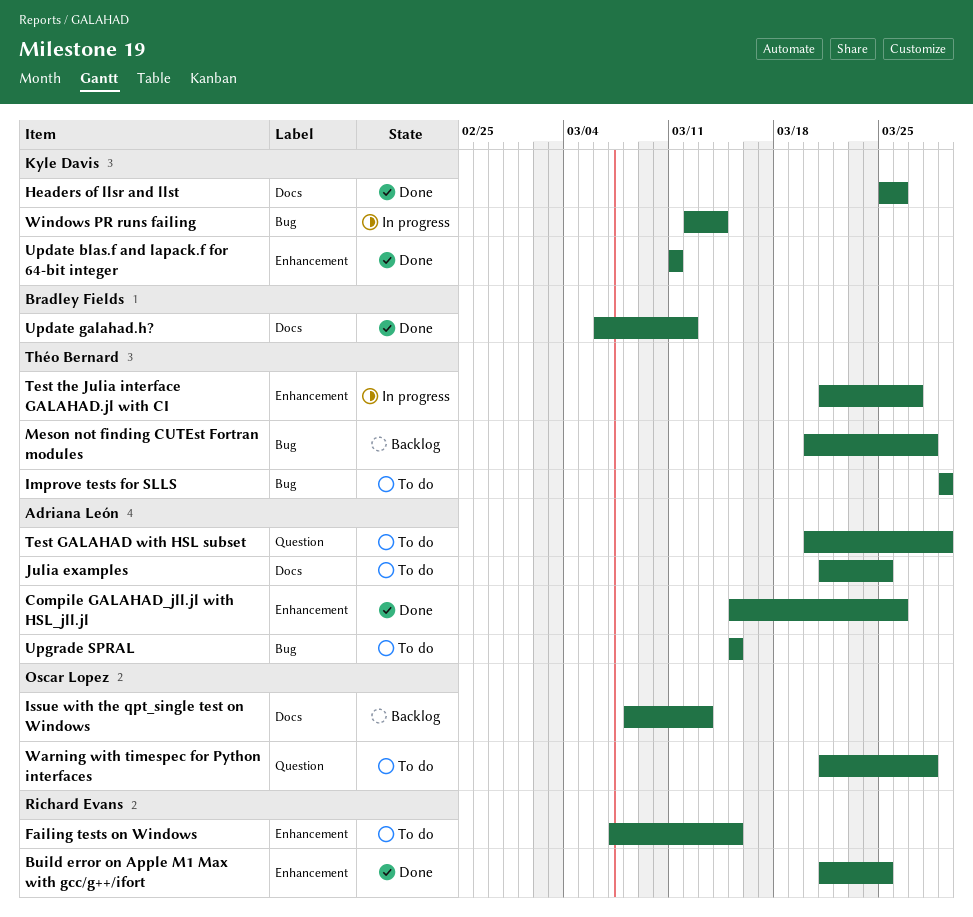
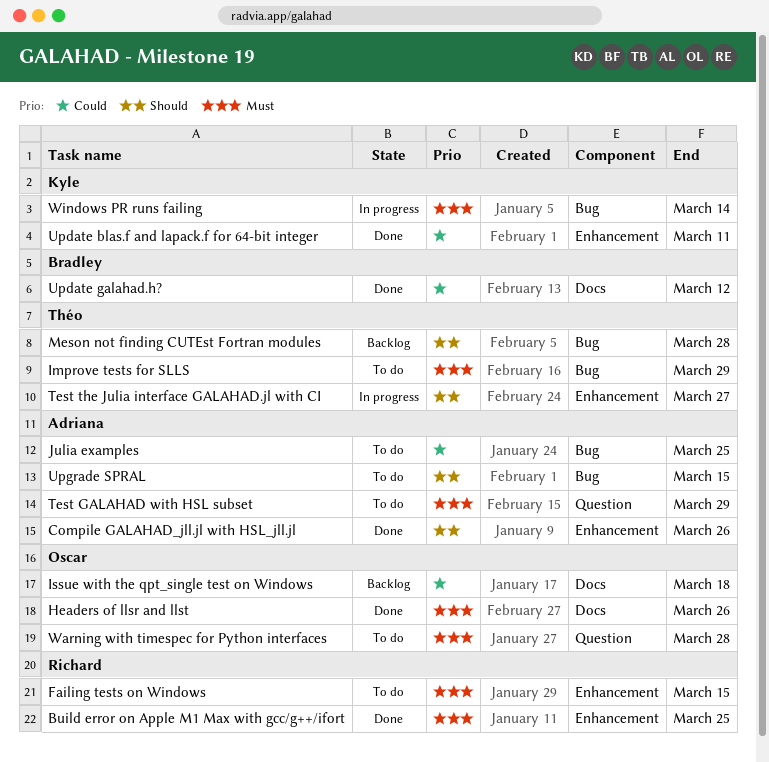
Headers of llsr and llst, owner: Kyle Davis -> Oscar Lopez
Issue with the qpt_single test on Windows, due: Mar 13 -> Mar 18
Julia examples, label: Docs -> Bug

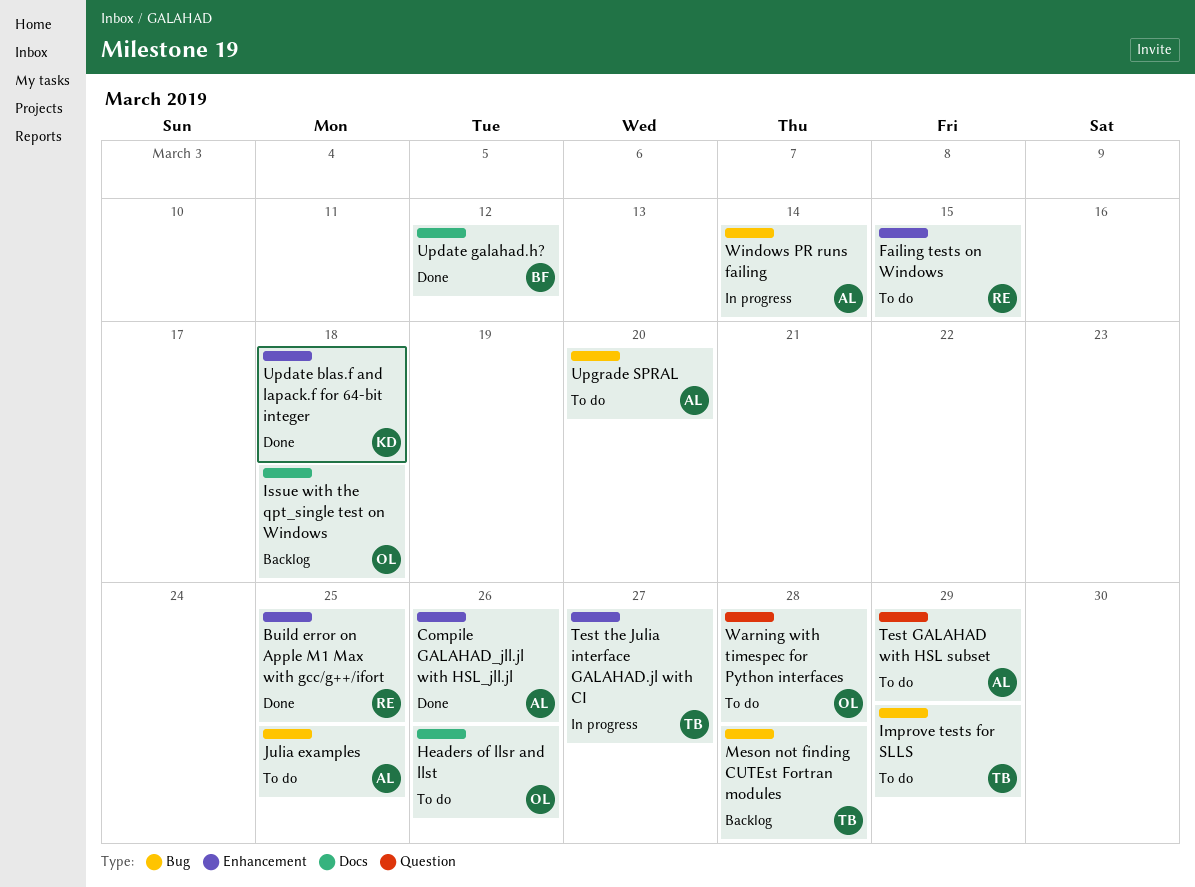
Headers of llsr and llst, status: Done -> To do
Update blas.f and lapack.f for 64-bit integer, due: Mar 11 -> Mar 18
Upgrade SPRAL, due: Mar 15 -> Mar 20
Windows PR runs failing, owner: Kyle -> Adriana

